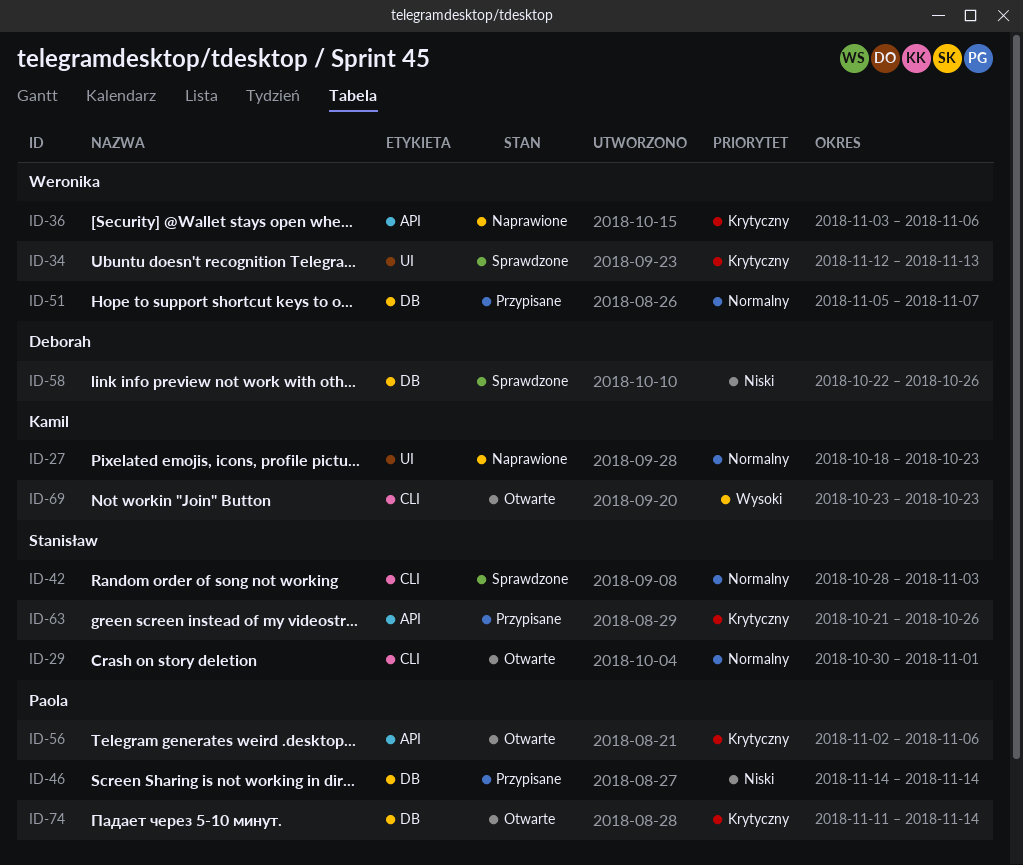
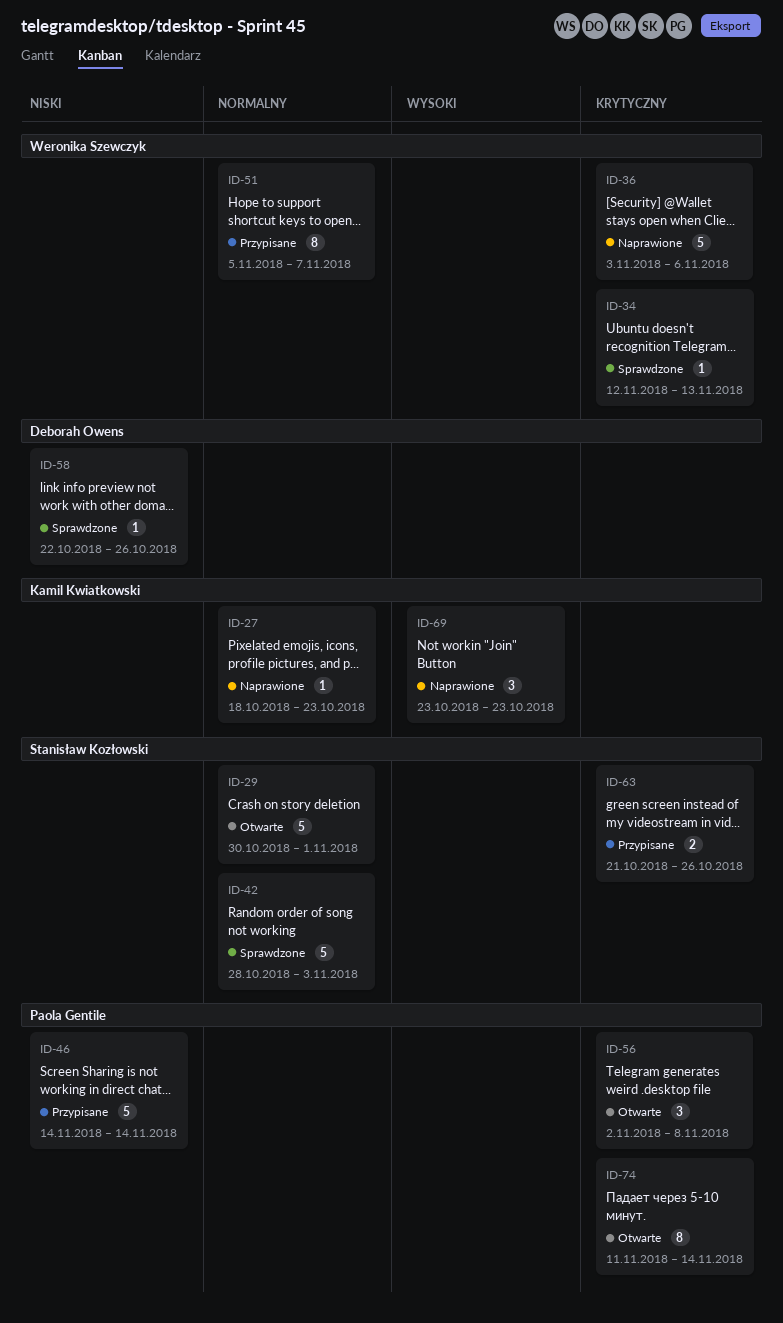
ID-56, due: Nov 6 -> Nov 8
ID-69, status: Otwarte -> Naprawione

